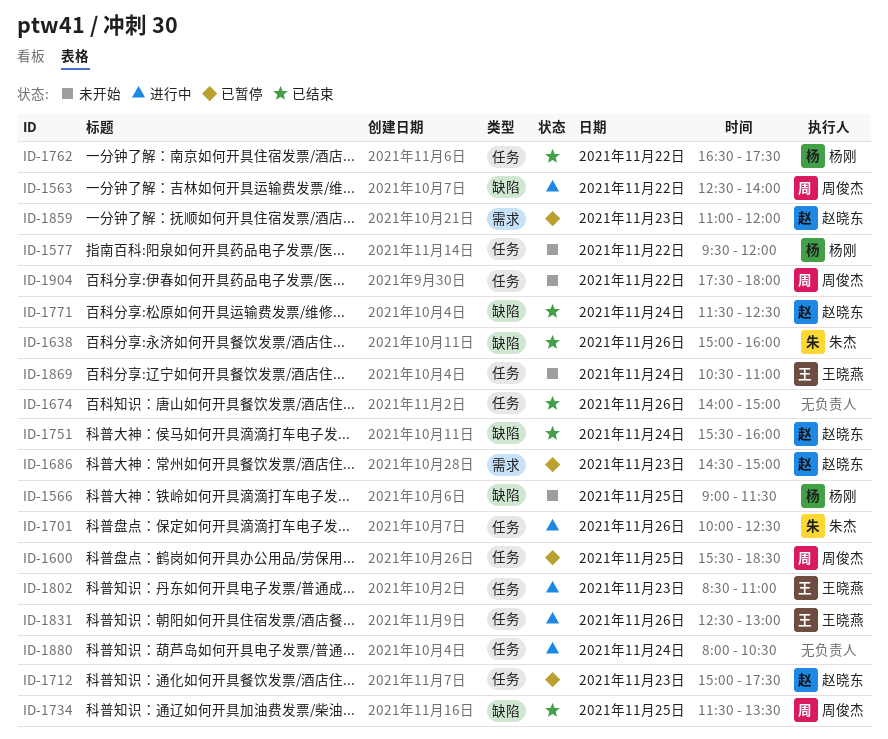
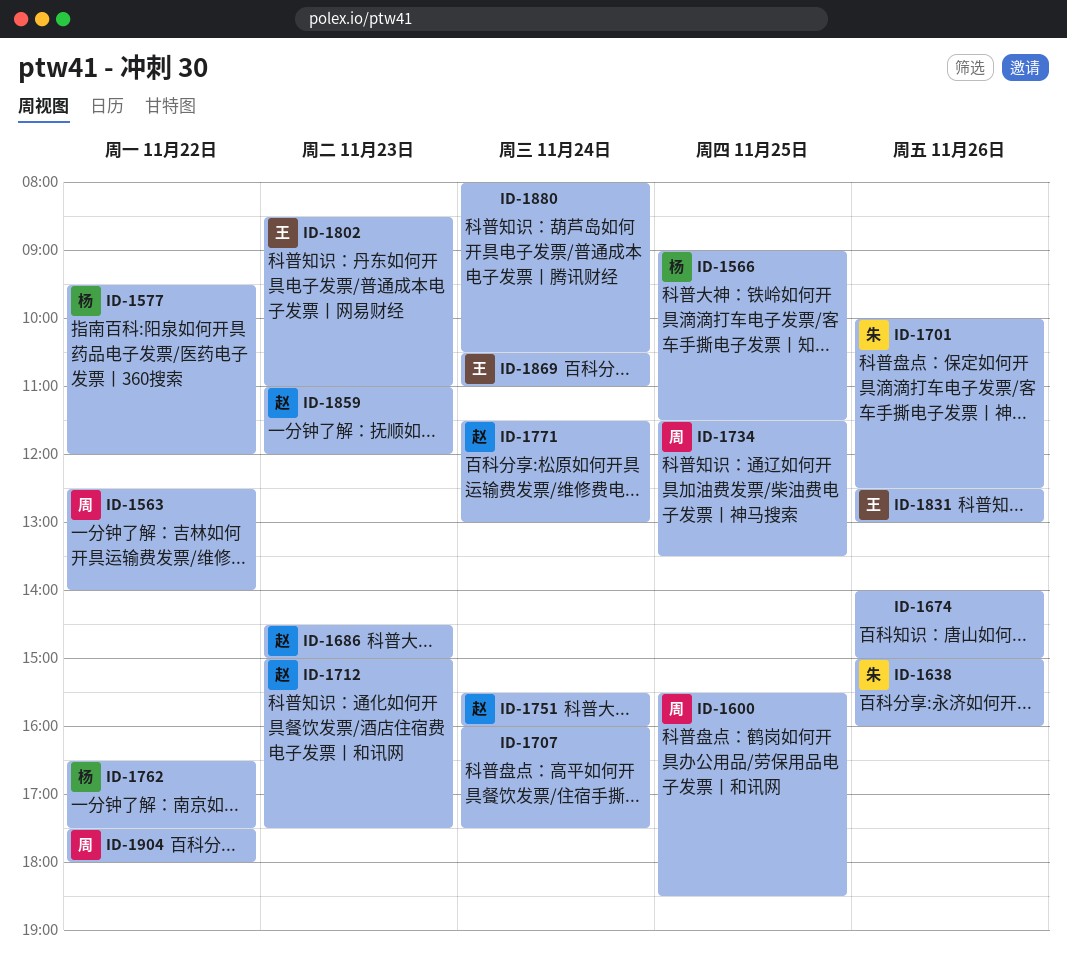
ID-1707: none -> present
ID-1771, ends: 12:30 -> 13:00

